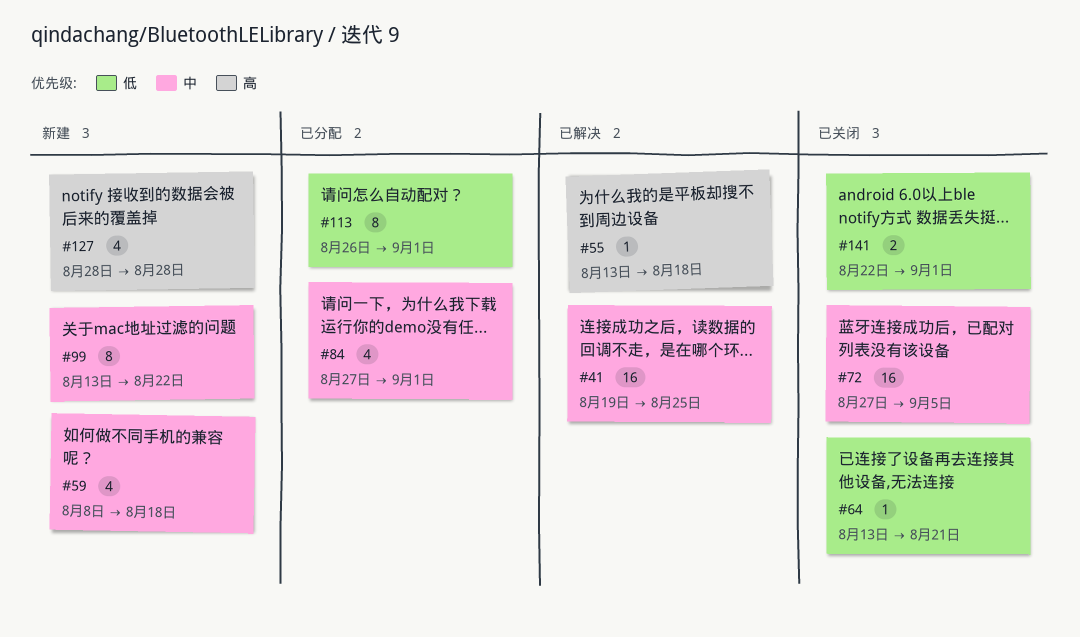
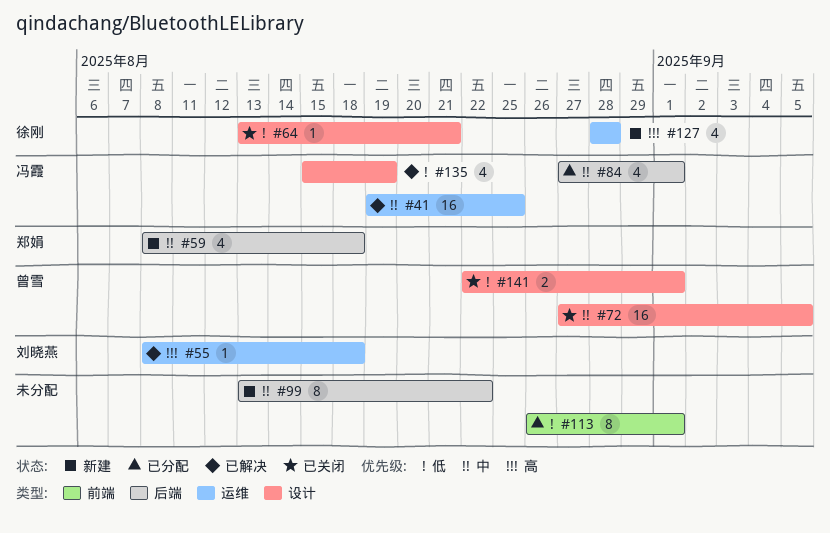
#55, start: Aug 13 -> Aug 8
#135: none -> present

